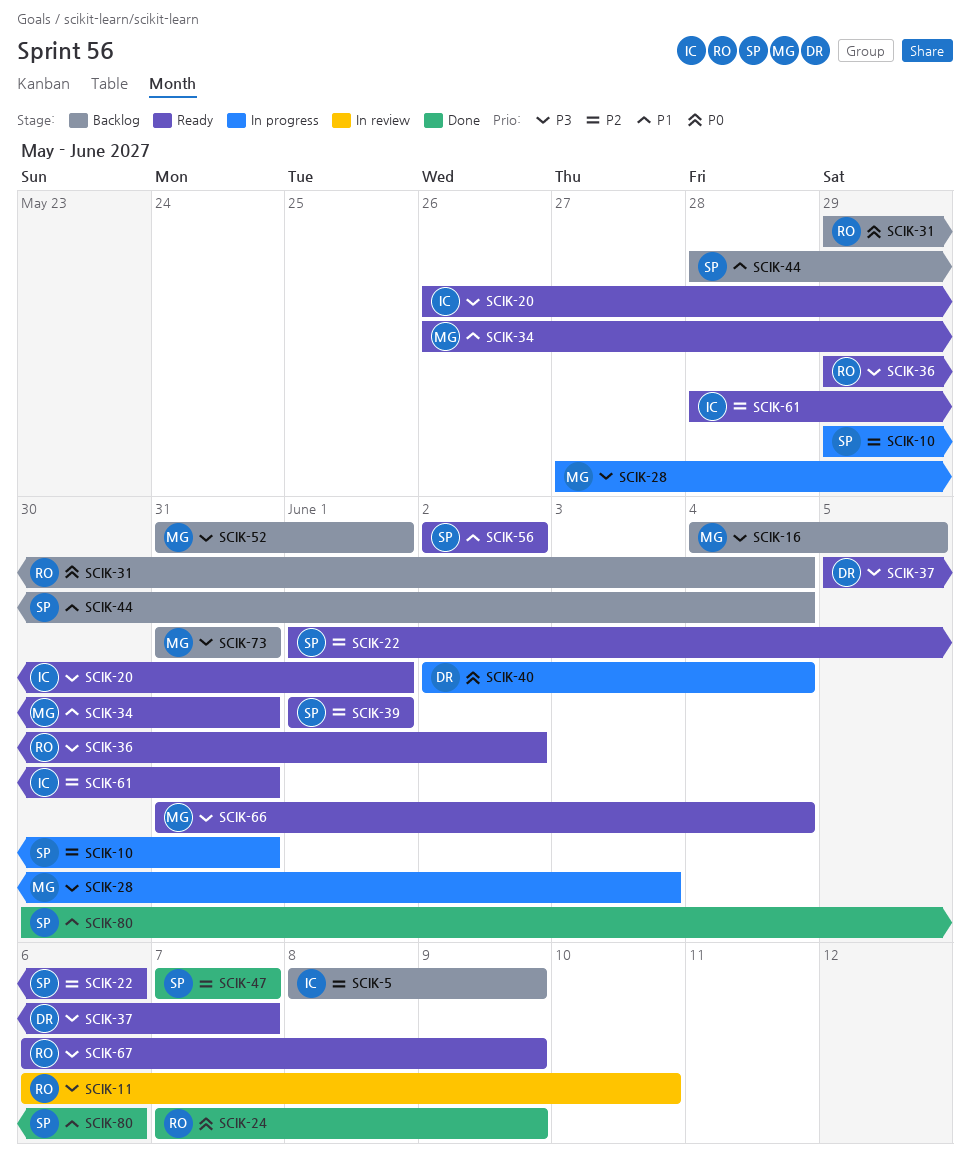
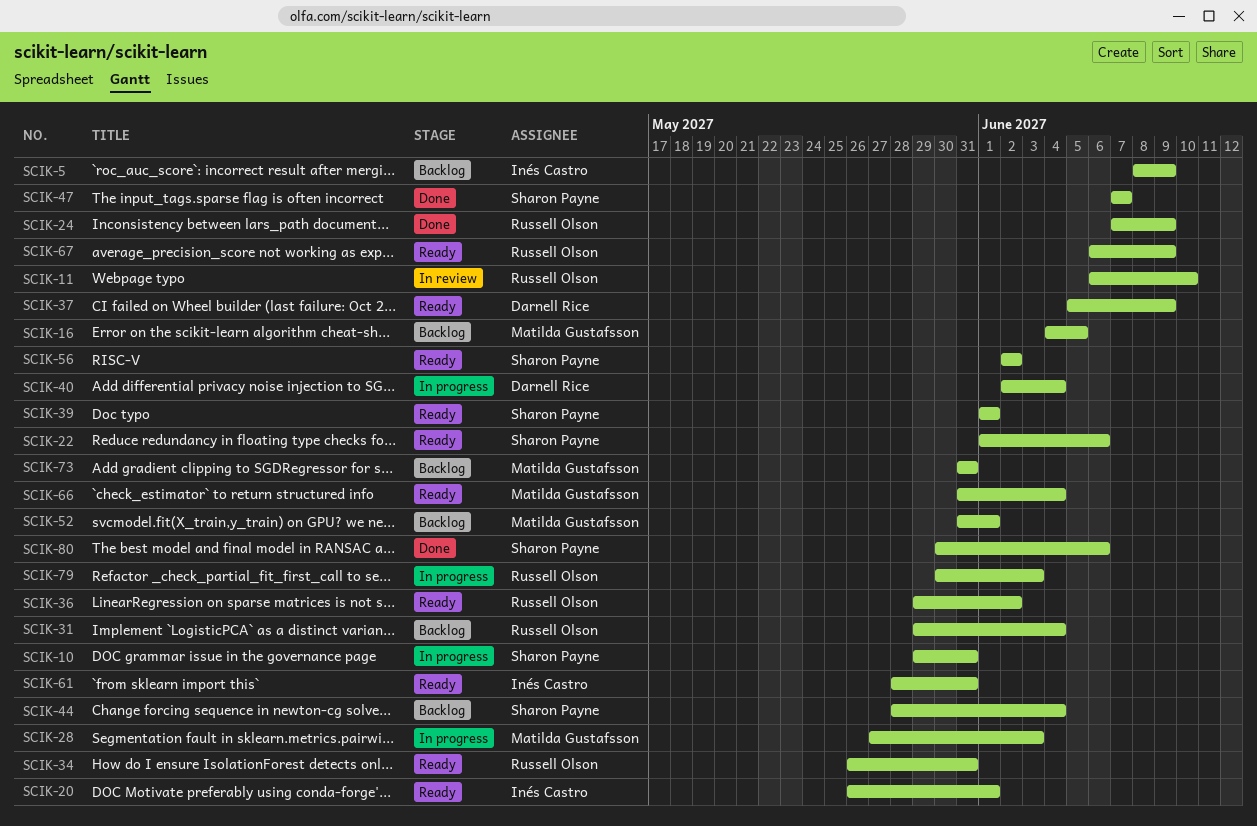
SCIK-34, owner: Matilda Gustafsson -> Russell Olson
SCIK-37, due: Jun 7 -> Jun 9
SCIK-79: none -> present

